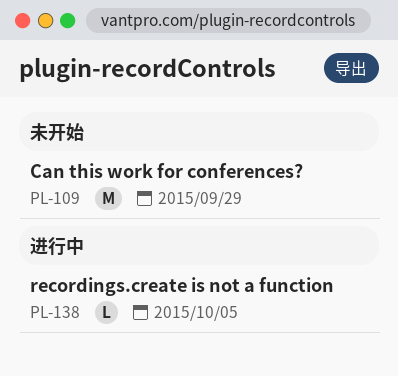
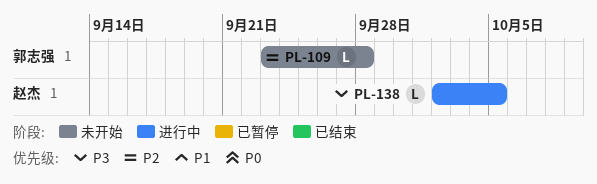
PL-109, estimate: M -> L
PL-109, due: Sep 29 -> Sep 28

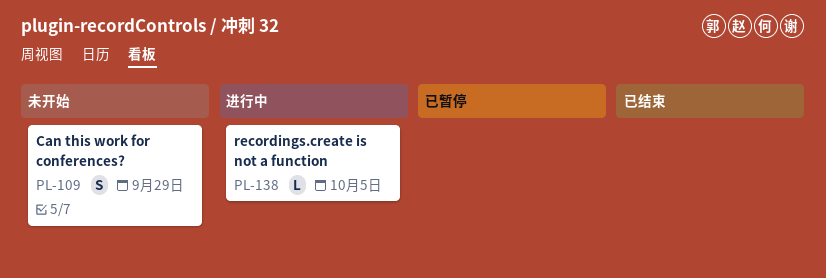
PL-109, estimate: L -> S
PL-109, due: Sep 28 -> Sep 29

